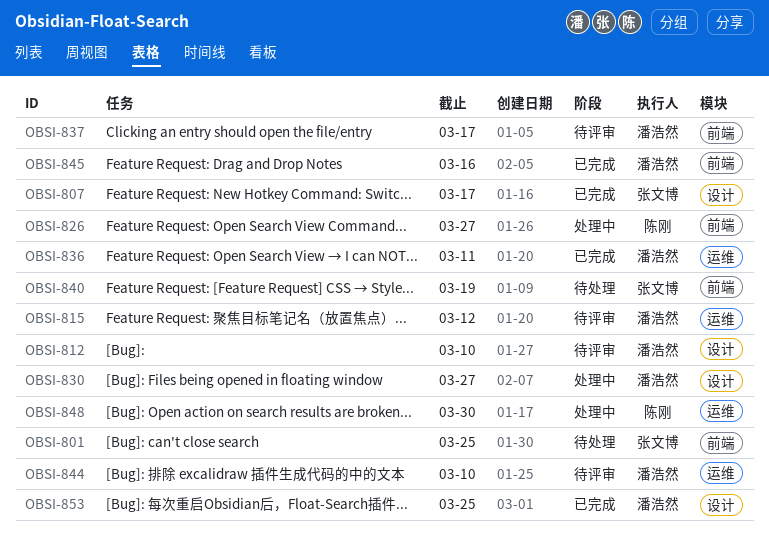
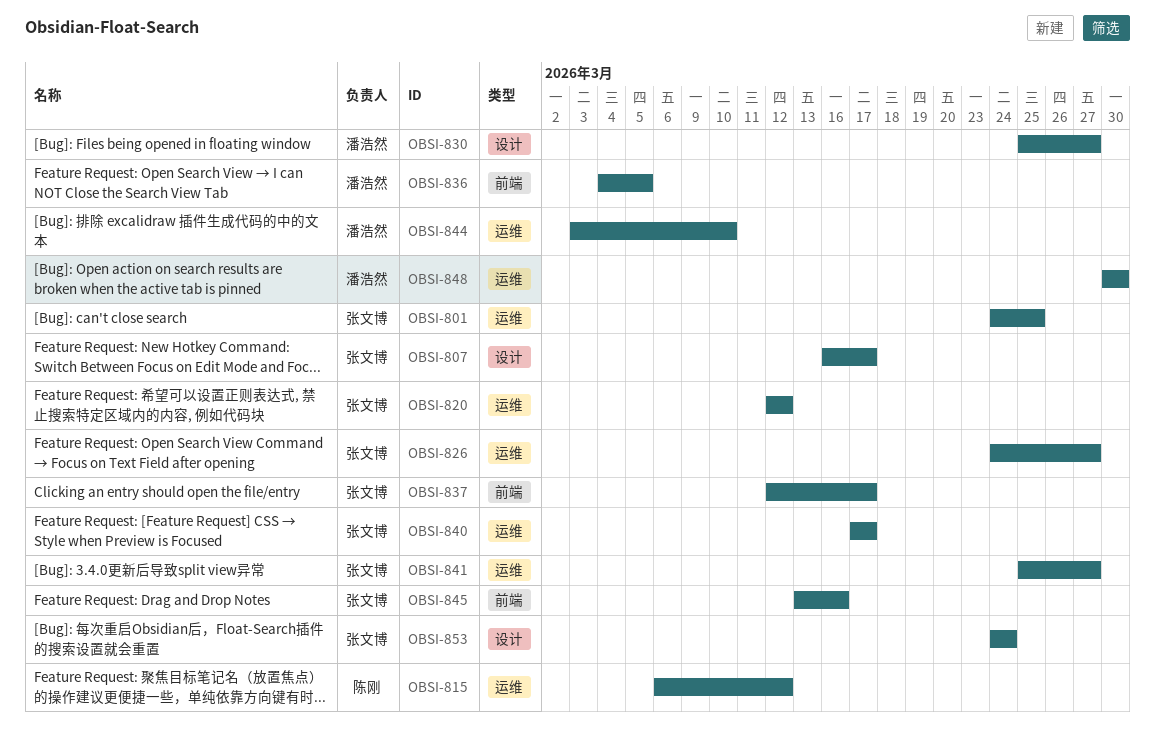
OBSI-801, label: 前端 -> 运维
OBSI-812: present -> none
OBSI-815, owner: 潘浩然 -> 陈刚
OBSI-820: none -> present
OBSI-826, owner: 陈刚 -> 张文博
OBSI-826, label: 前端 -> 运维
OBSI-836, label: 运维 -> 前端
OBSI-836, due: Mar 11 -> Mar 5
OBSI-837, owner: 潘浩然 -> 张文博
OBSI-840, label: 前端 -> 运维
OBSI-840, due: Mar 19 -> Mar 17
OBSI-841: none -> present
OBSI-845, owner: 潘浩然 -> 张文博
OBSI-848, owner: 陈刚 -> 潘浩然
OBSI-853, owner: 潘浩然 -> 张文博
OBSI-853, due: Mar 25 -> Mar 24

